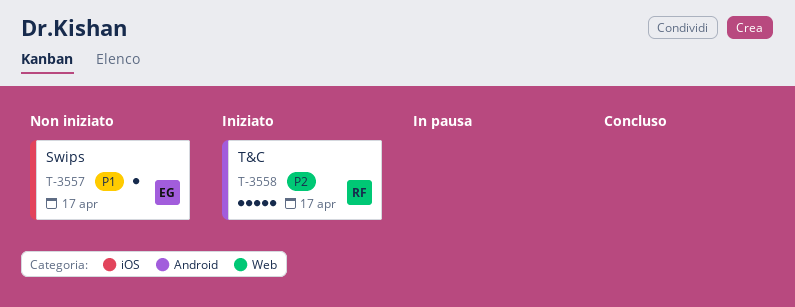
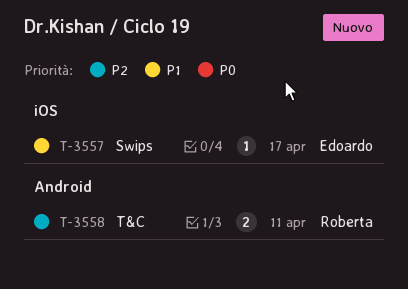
T-3558, estimate: 5 -> 2
T-3558, due: Apr 17 -> Apr 11

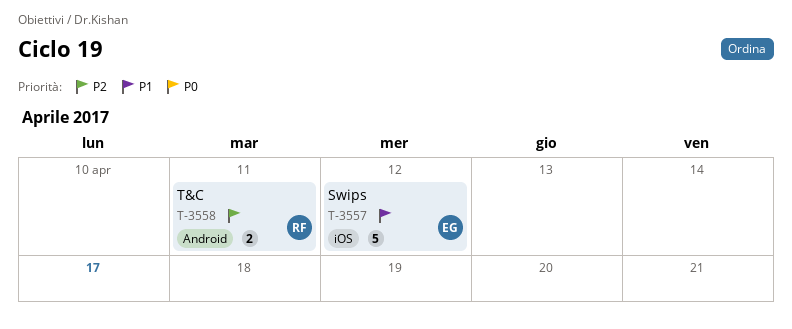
T-3557, estimate: 1 -> 5
T-3557, due: Apr 17 -> Apr 12

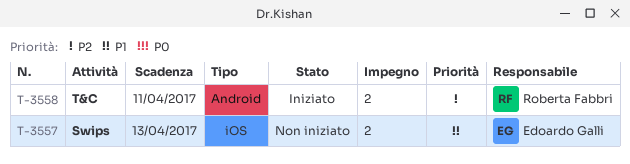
T-3557, estimate: 5 -> 2
T-3557, due: Apr 12 -> Apr 13

